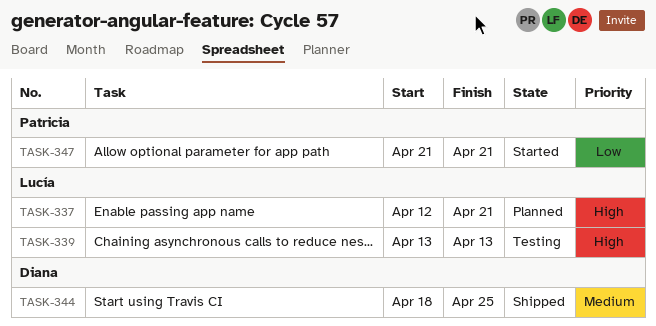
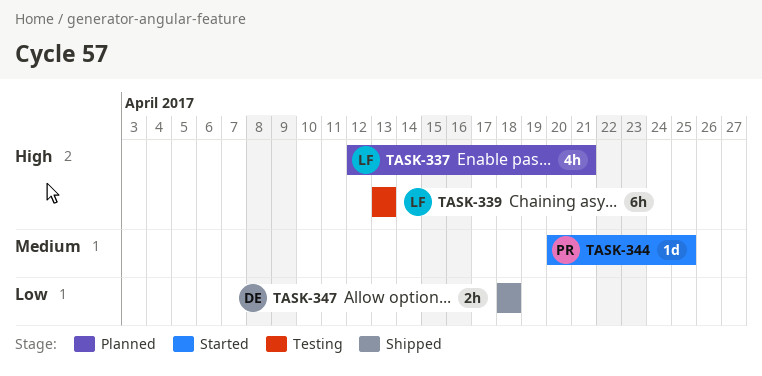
TASK-344, status: Shipped -> Started
TASK-344, owner: Diana -> Patricia
TASK-344, start: Apr 18 -> Apr 20
TASK-347, status: Started -> Shipped
TASK-347, owner: Patricia -> Diana
TASK-347, start: Apr 21 -> Apr 18
TASK-347, due: Apr 21 -> Apr 18

